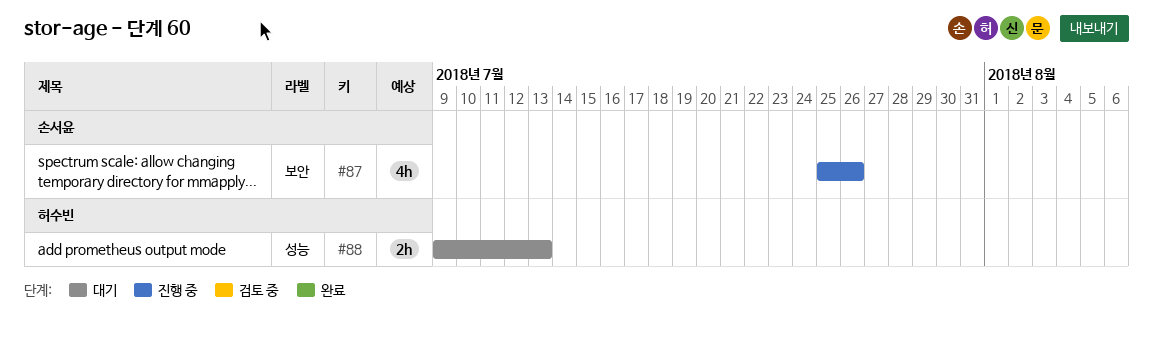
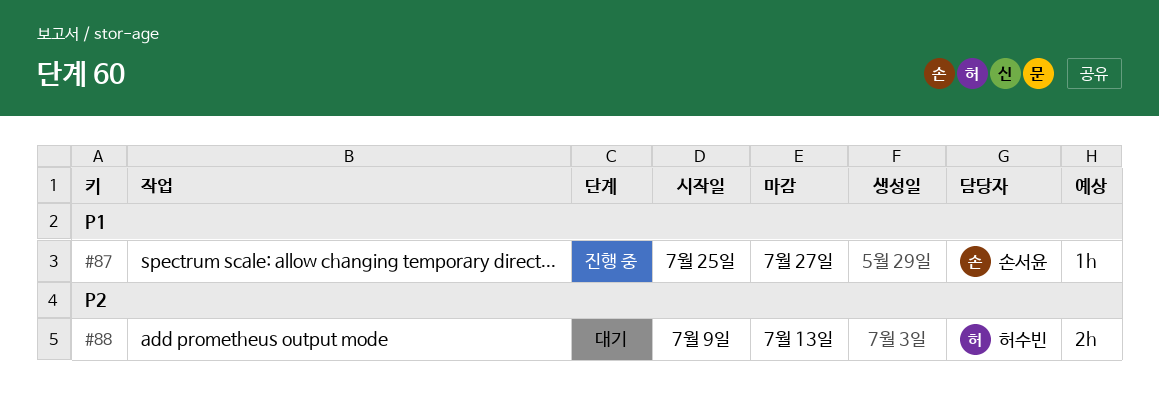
#87, estimate: 4h -> 1h
#87, due: Jul 26 -> Jul 27

